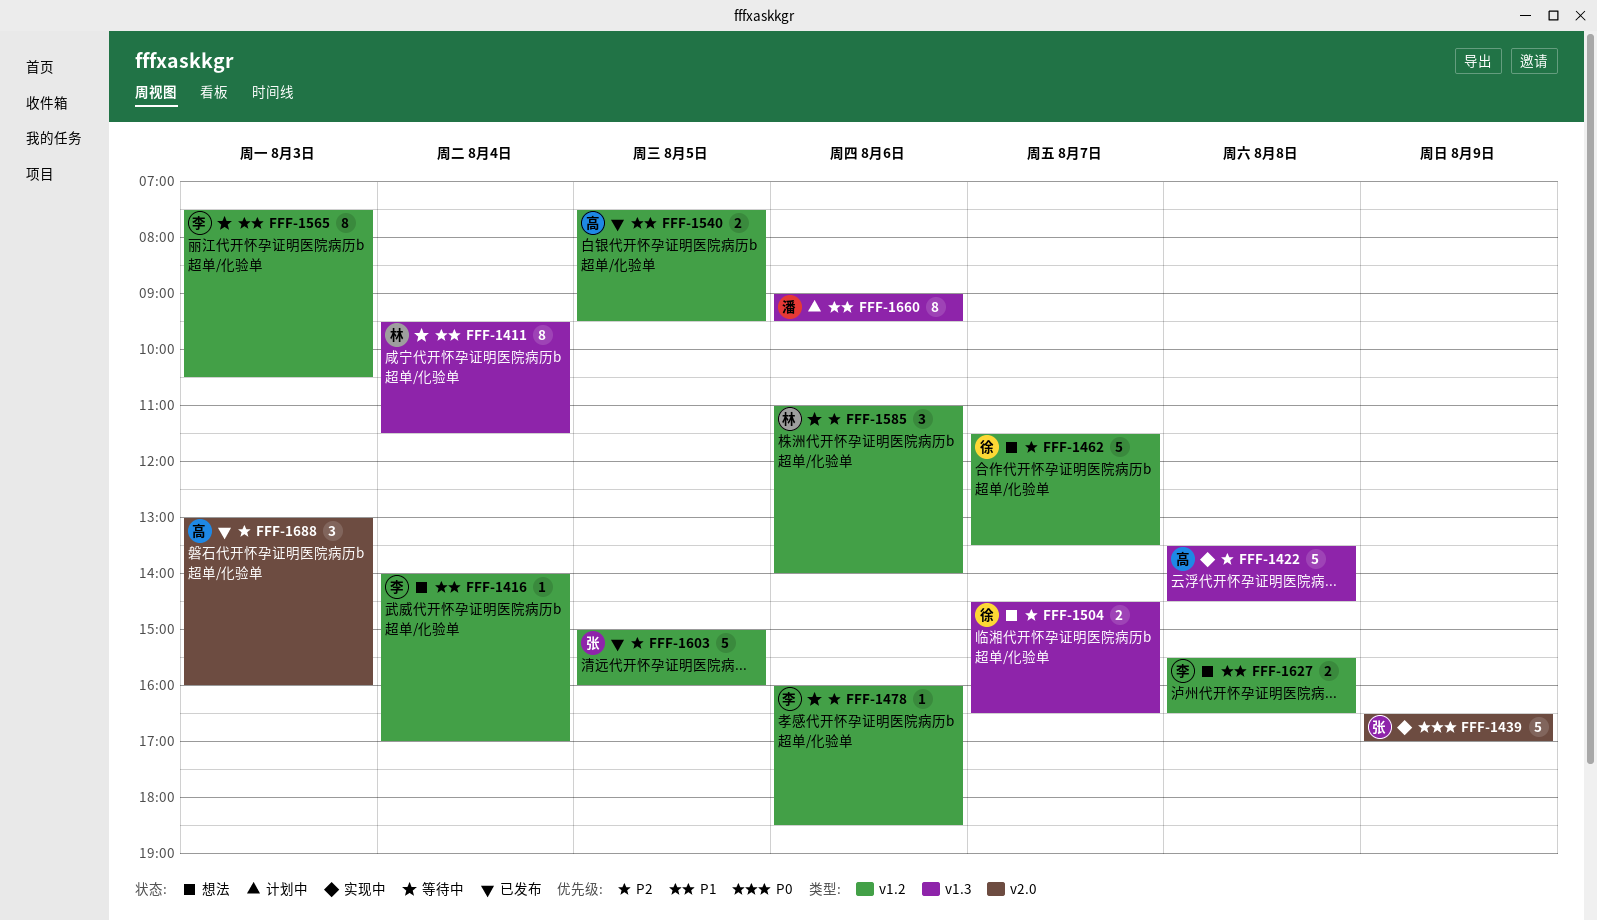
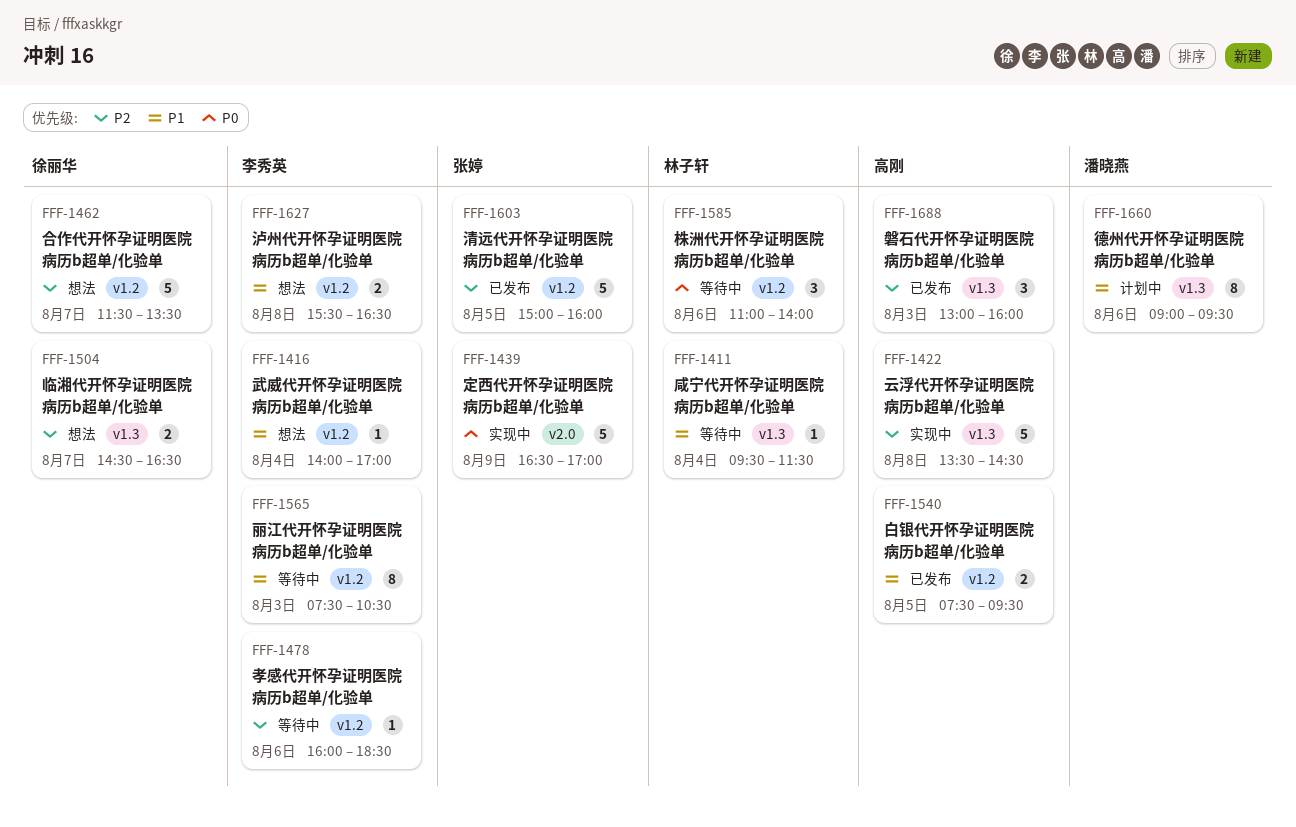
FFF-1411, estimate: 8 -> 1
FFF-1585, priority: P2 -> P0
FFF-1688, label: v2.0 -> v1.3

